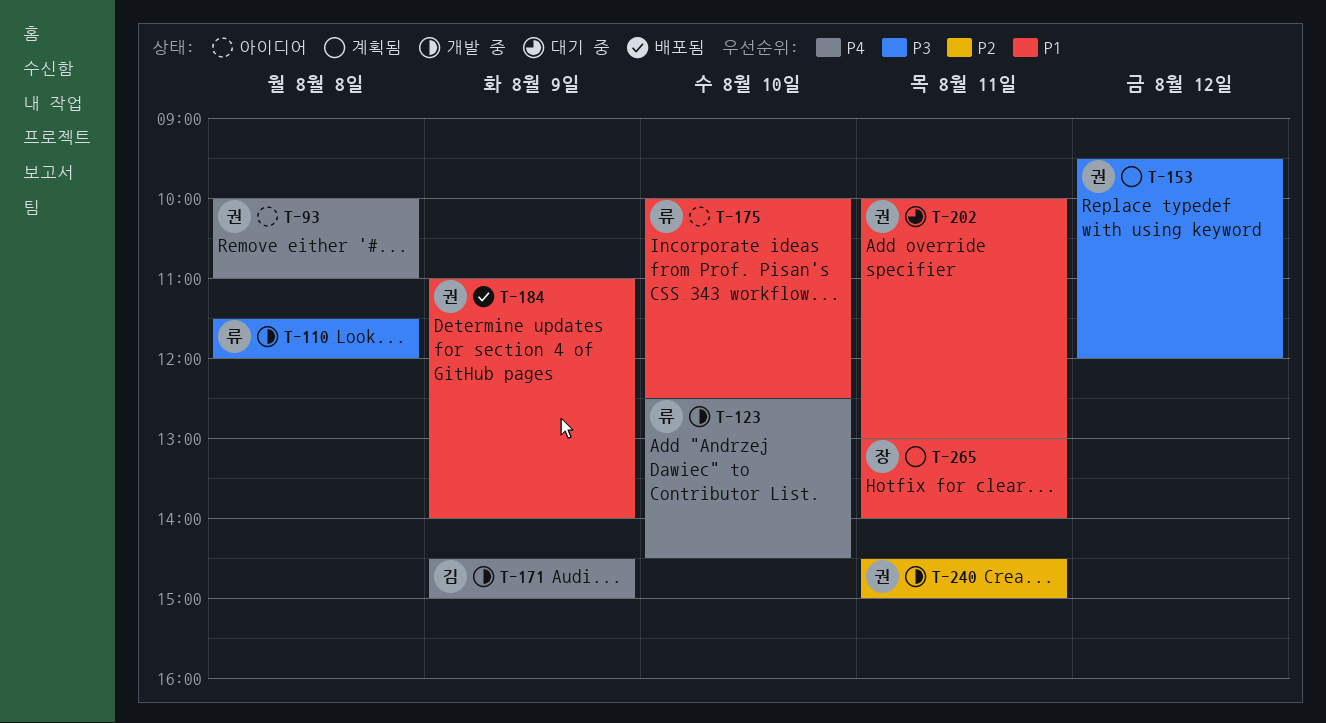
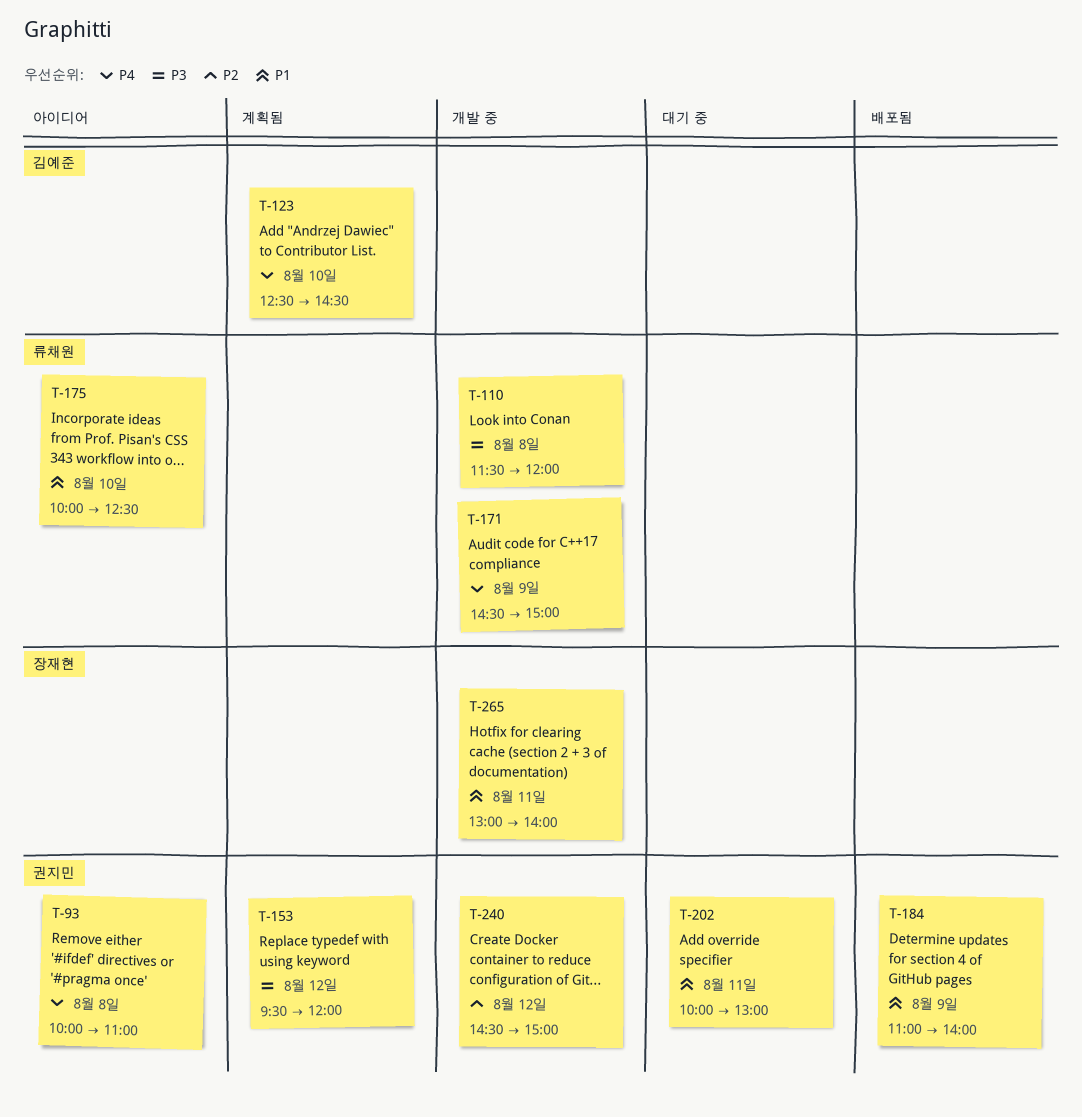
T-123, status: 개발 중 -> 계획됨
T-123, owner: 류채원 -> 김예준
T-171, owner: 김예준 -> 류채원
T-240, day: Aug 11 -> Aug 12
T-265, status: 계획됨 -> 개발 중

